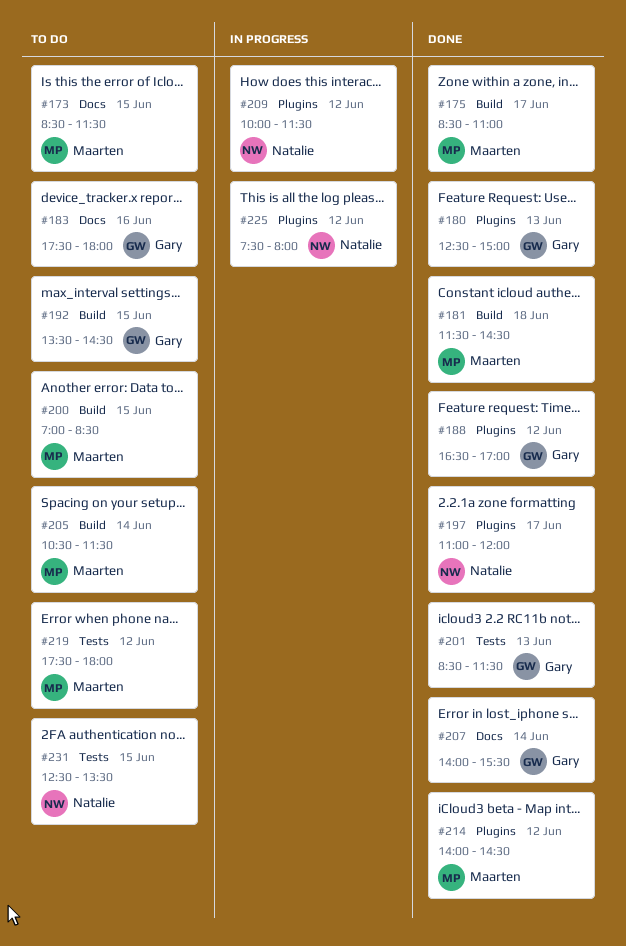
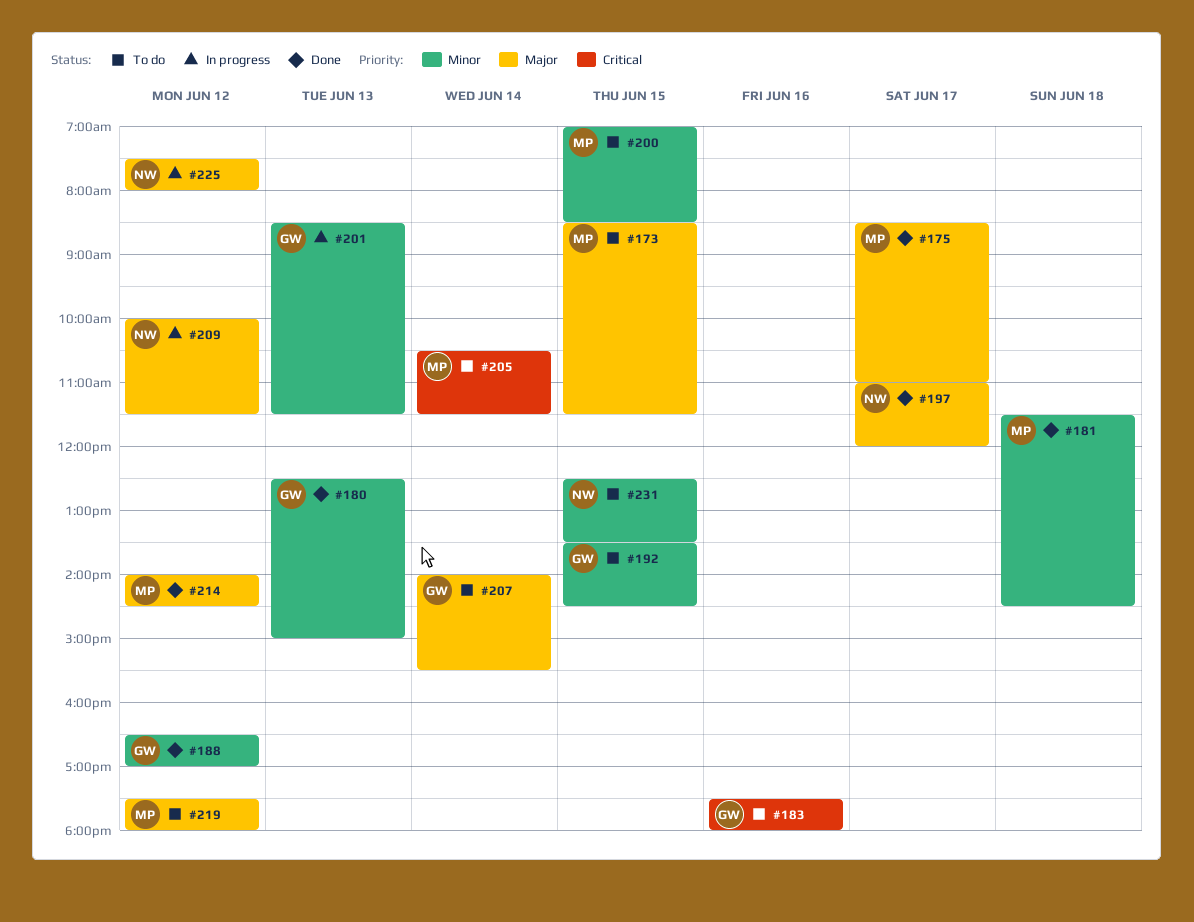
#201, status: Done -> In progress
#207, status: Done -> To do

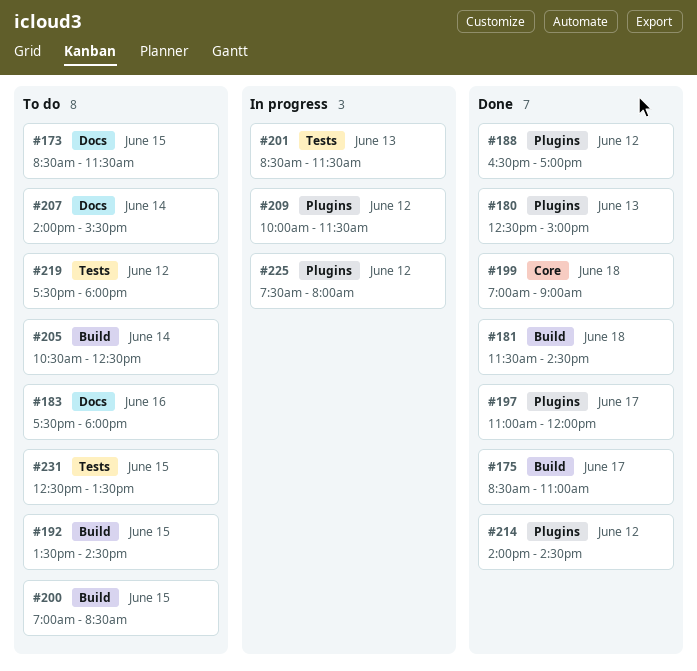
#199: none -> present
#205, ends: 11:30 -> 12:30

